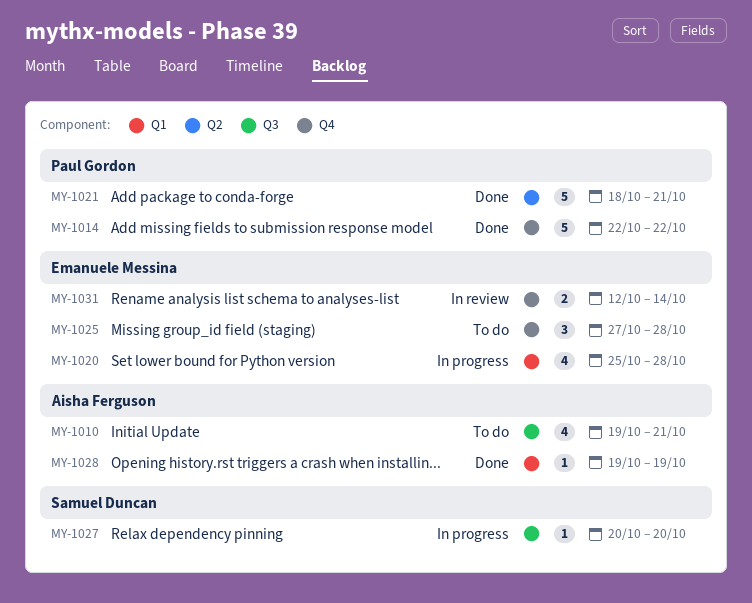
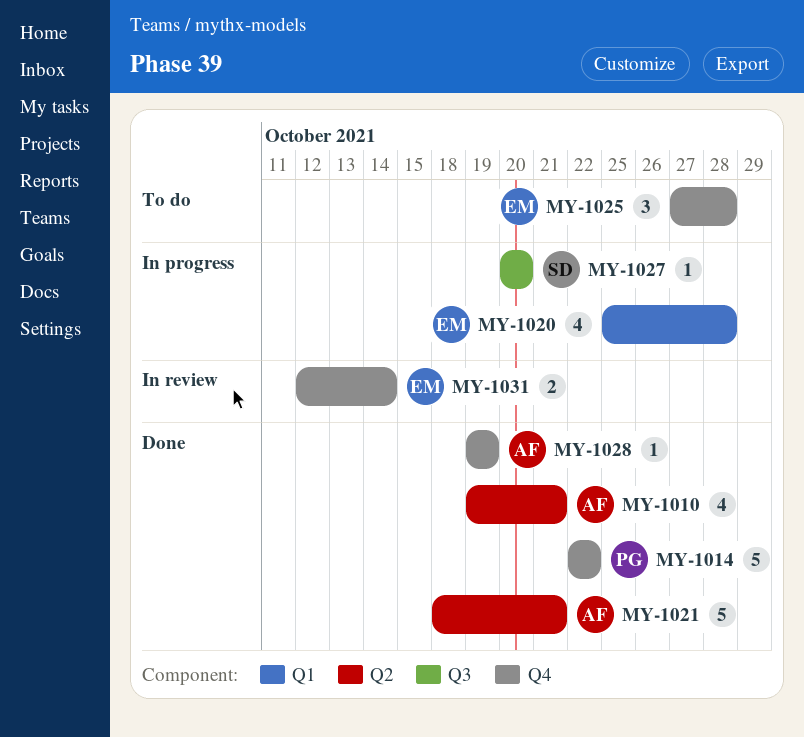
MY-1010, status: To do -> Done
MY-1010, label: Q3 -> Q2
MY-1021, owner: Paul Gordon -> Aisha Ferguson
MY-1028, label: Q1 -> Q4

